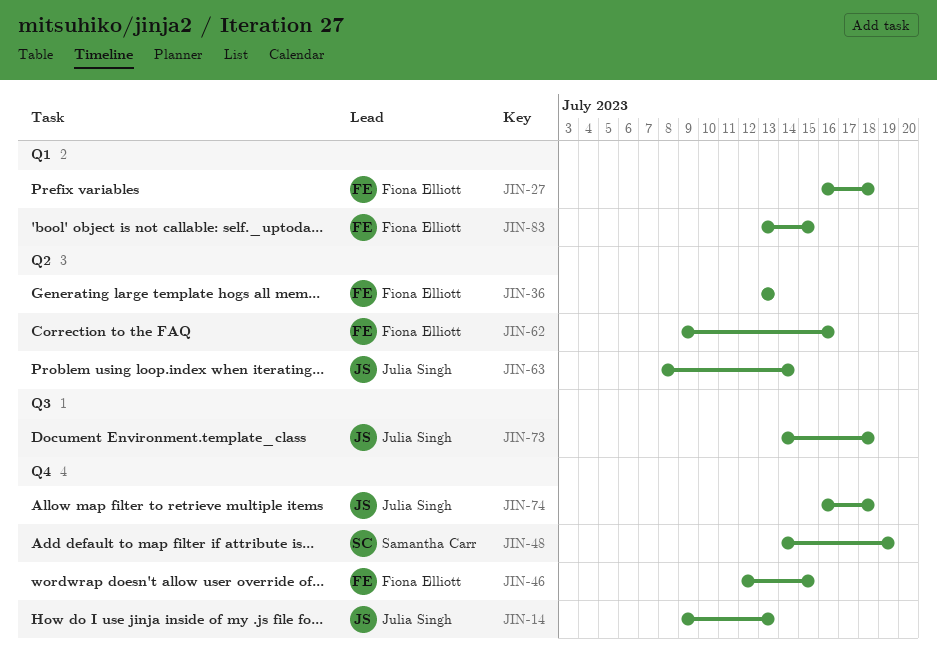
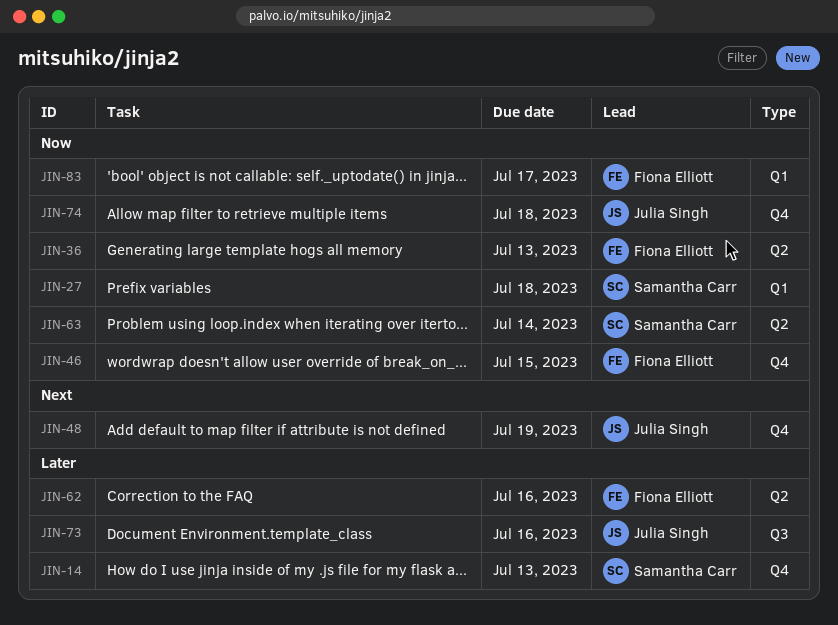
JIN-14, owner: Julia Singh -> Samantha Carr
JIN-27, owner: Fiona Elliott -> Samantha Carr
JIN-48, owner: Samantha Carr -> Julia Singh
JIN-63, owner: Julia Singh -> Samantha Carr
JIN-73, due: Jul 18 -> Jul 16
JIN-83, due: Jul 15 -> Jul 17

